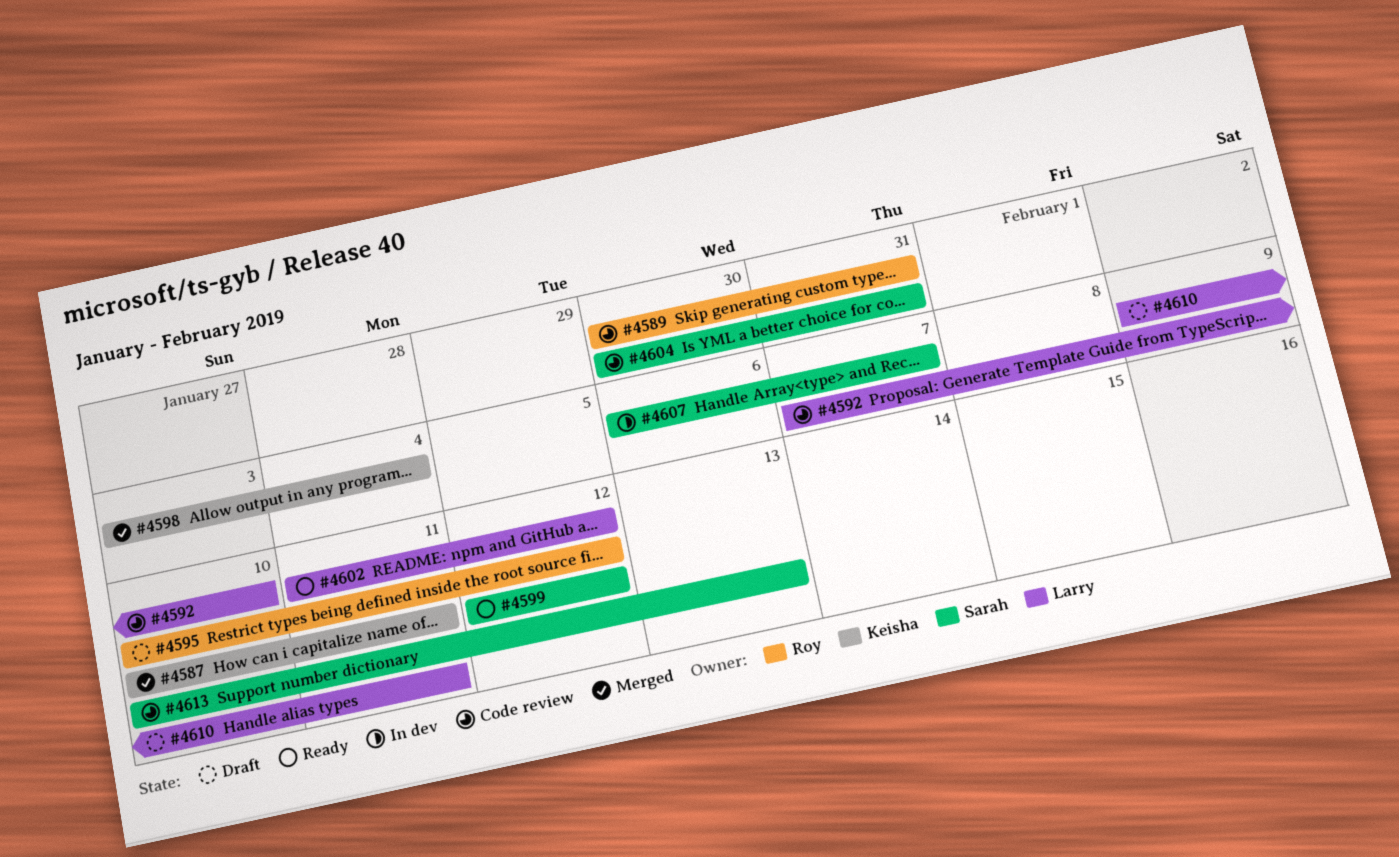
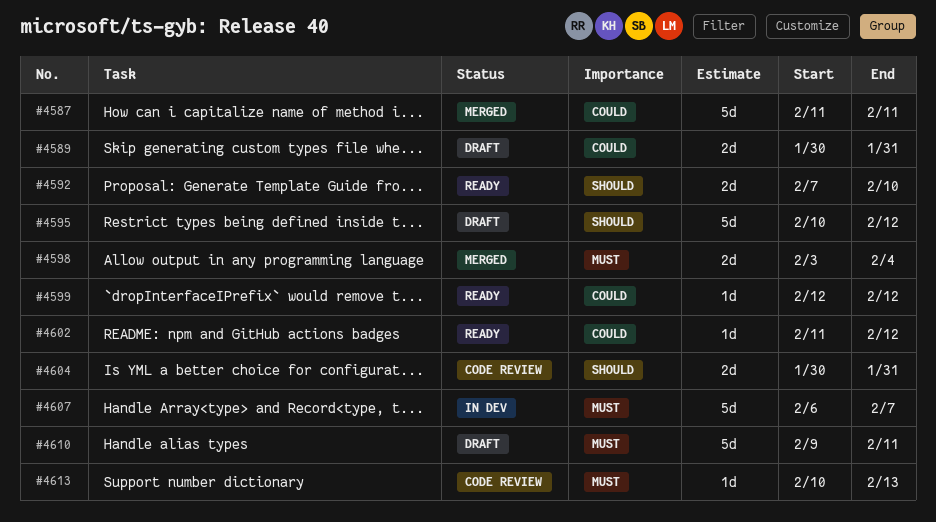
#4587, start: Feb 10 -> Feb 11
#4589, status: Code review -> Draft
#4592, status: Code review -> Ready

